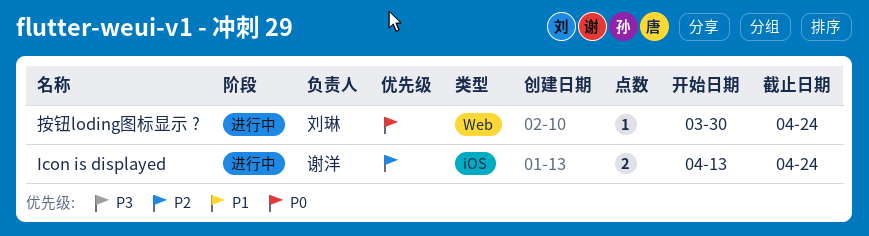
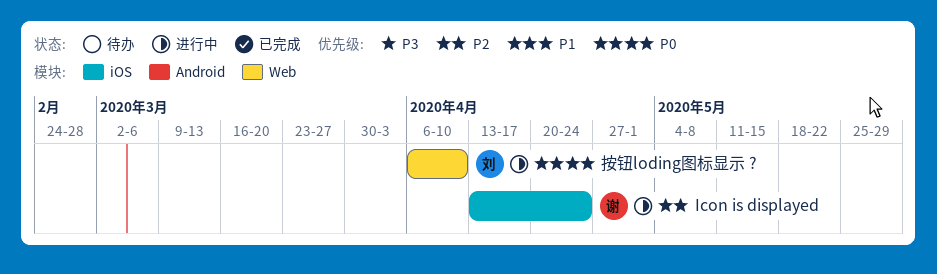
按钮loding图标显示 ?, start: Mar 30 -> Apr 6
按钮loding图标显示 ?, due: Apr 24 -> Apr 10

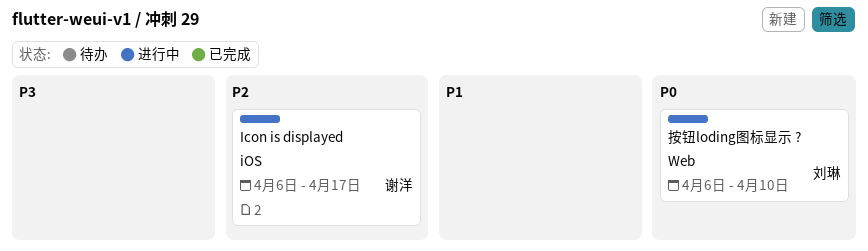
Icon is displayed, start: Apr 13 -> Apr 6
Icon is displayed, due: Apr 24 -> Apr 17

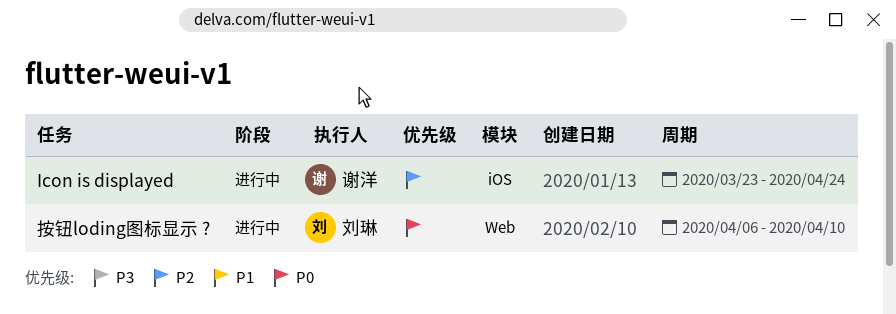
Icon is displayed, start: Apr 6 -> Mar 23
Icon is displayed, due: Apr 17 -> Apr 24

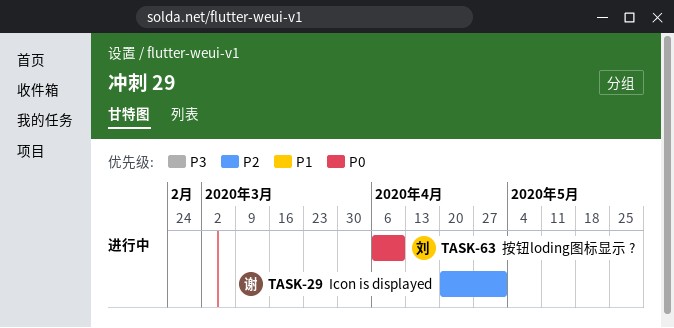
Icon is displayed, start: Mar 23 -> Apr 20
Icon is displayed, due: Apr 24 -> May 1

